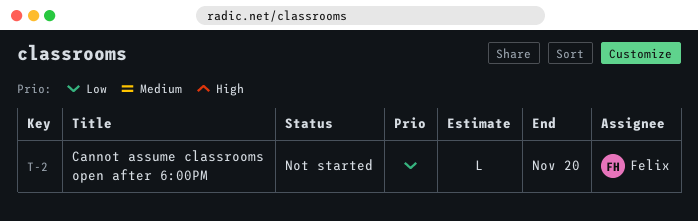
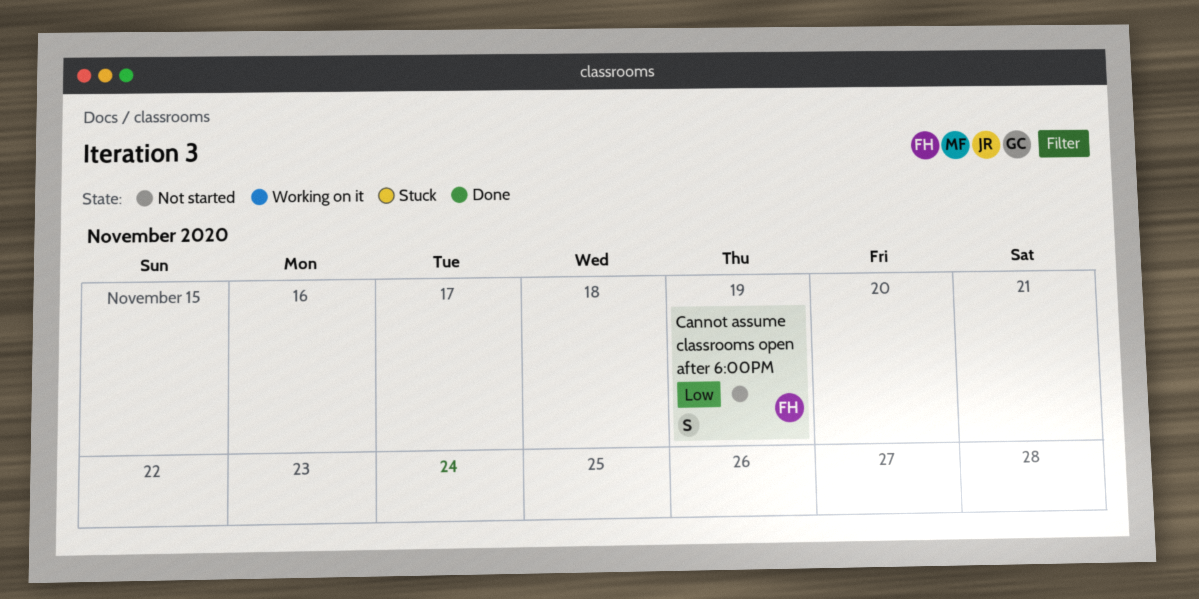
Cannot assume classrooms open after 6:00PM, estimate: L -> S
Cannot assume classrooms open after 6:00PM, due: Nov 20 -> Nov 19

